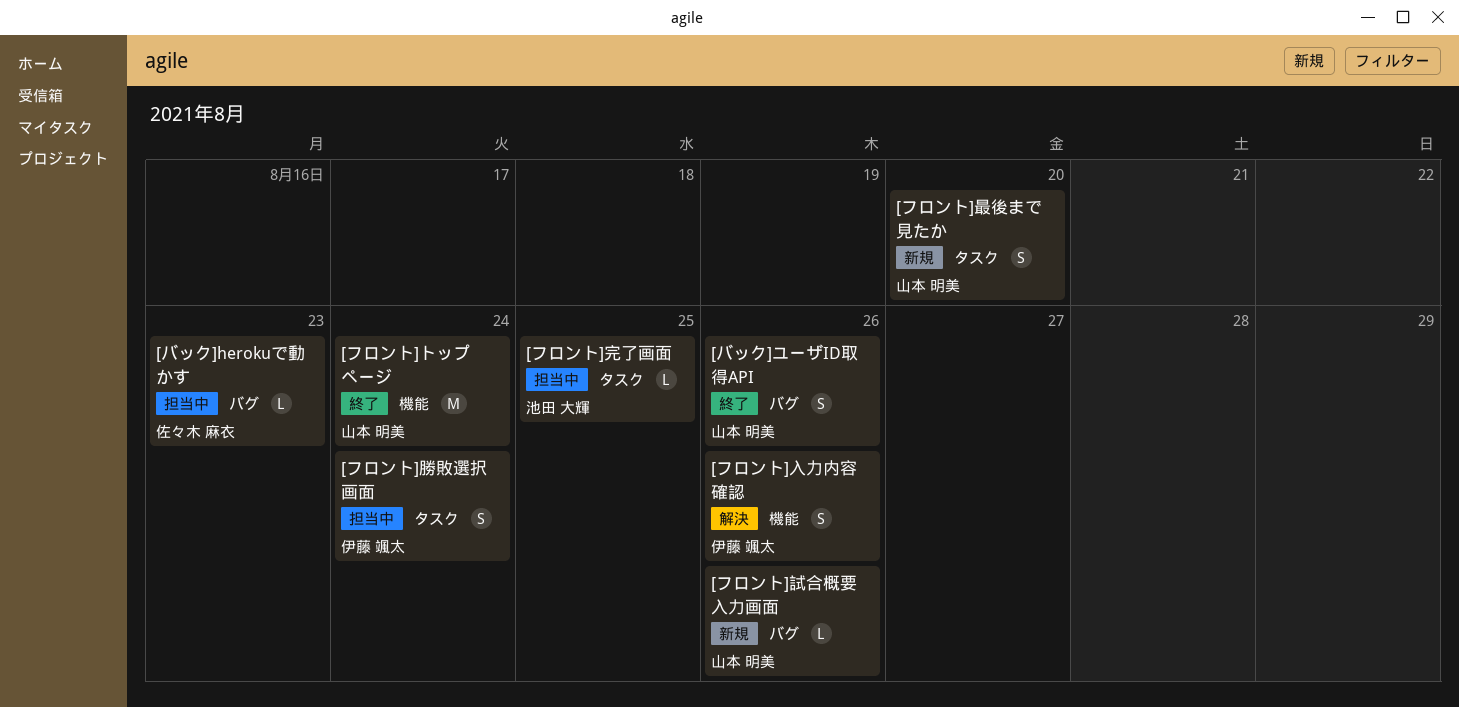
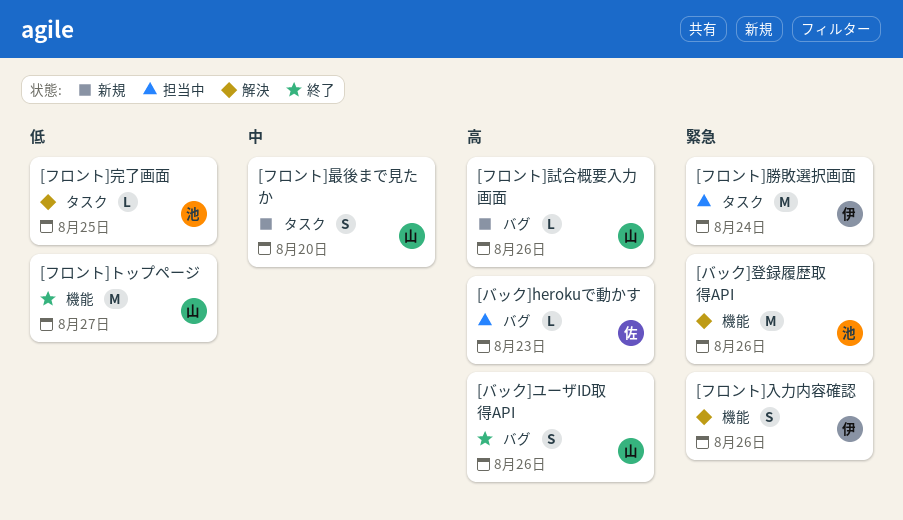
[バック]登録履歴取得API: none -> present
[フロント]トップページ, due: Aug 24 -> Aug 27
[フロント]勝敗選択画面, estimate: S -> M
[フロント]完了画面, status: 担当中 -> 解決

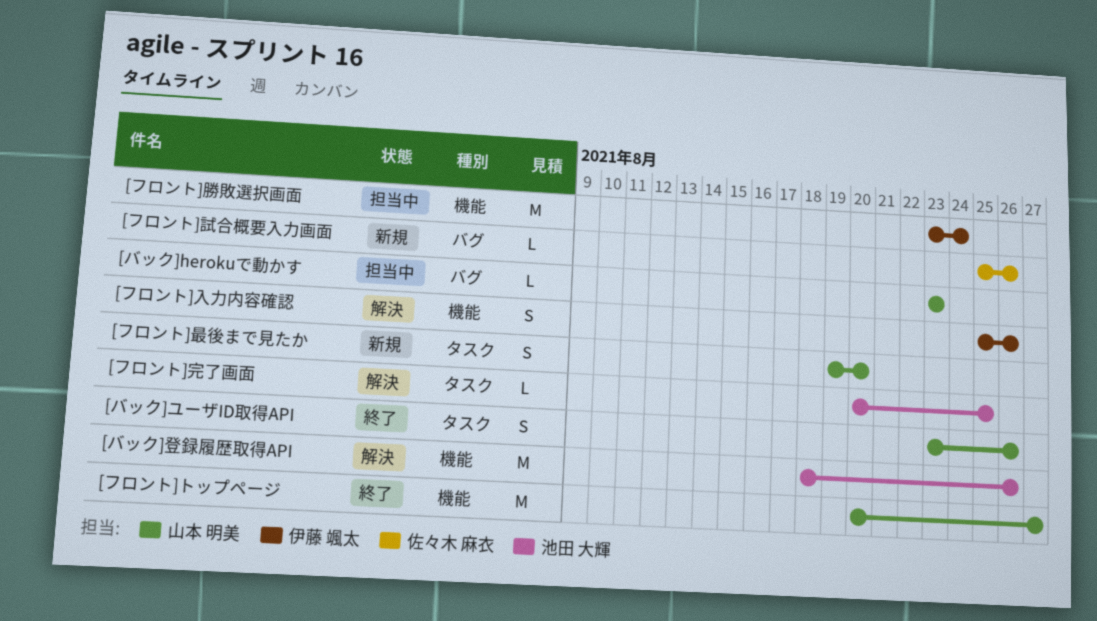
[バック]herokuで動かす, owner: 佐々木 麻衣 -> 山本 明美
[バック]ユーザID取得API, label: バグ -> タスク
[フロント]勝敗選択画面, label: タスク -> 機能
[フロント]試合概要入力画面, owner: 山本 明美 -> 佐々木 麻衣

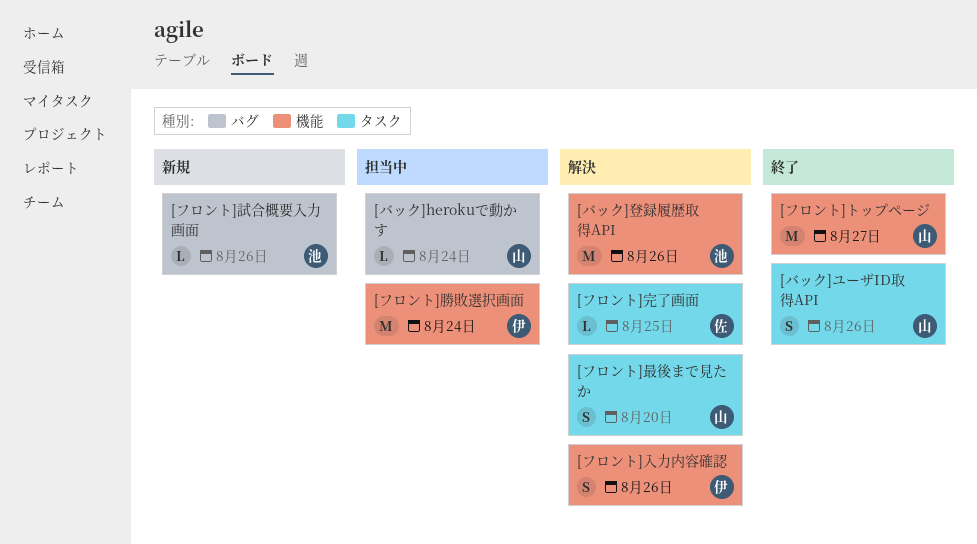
[バック]herokuで動かす, due: Aug 23 -> Aug 24
[フロント]完了画面, owner: 池田 大輝 -> 佐々木 麻衣
[フロント]最後まで見たか, status: 新規 -> 解決
[フロント]試合概要入力画面, owner: 佐々木 麻衣 -> 池田 大輝

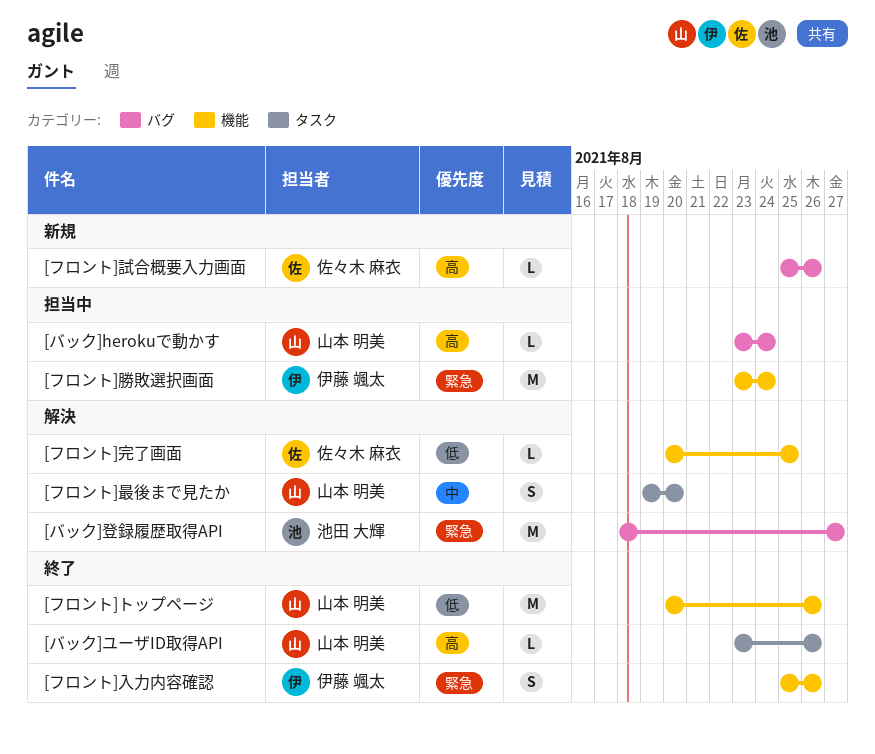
[バック]ユーザID取得API, estimate: S -> L
[バック]登録履歴取得API, label: 機能 -> バグ
[バック]登録履歴取得API, due: Aug 26 -> Aug 27
[フロント]トップページ, due: Aug 27 -> Aug 26
[フロント]入力内容確認, status: 解決 -> 終了
[フロント]完了画面, label: タスク -> 機能
[フロント]試合概要入力画面, owner: 池田 大輝 -> 佐々木 麻衣

